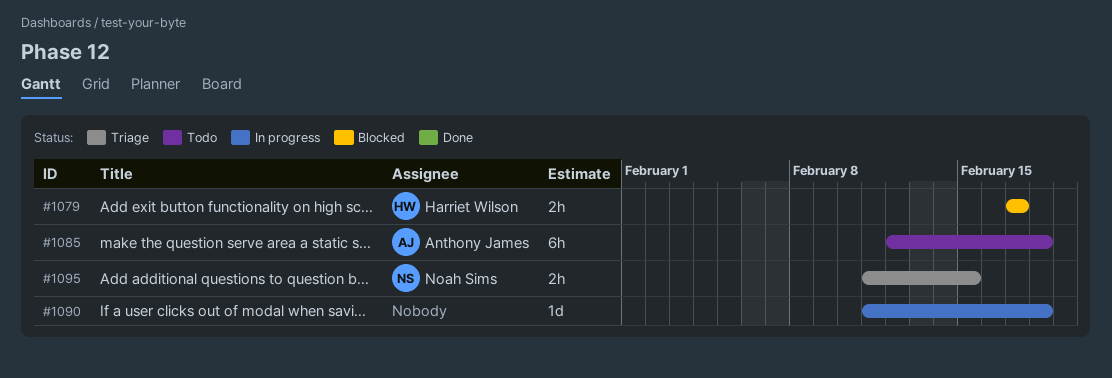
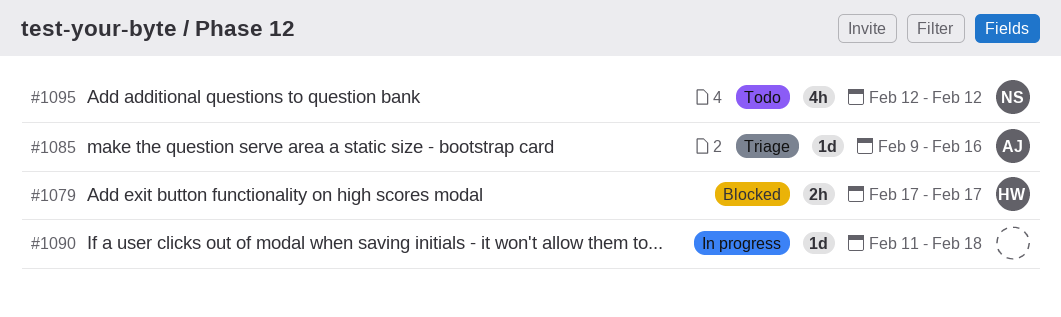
#1085, status: Todo -> Triage
#1085, estimate: 6h -> 1d
#1085, start: Feb 12 -> Feb 9
#1085, due: Feb 18 -> Feb 16
#1095, status: Triage -> Todo
#1095, estimate: 2h -> 4h
#1095, start: Feb 11 -> Feb 12
#1095, due: Feb 15 -> Feb 12

